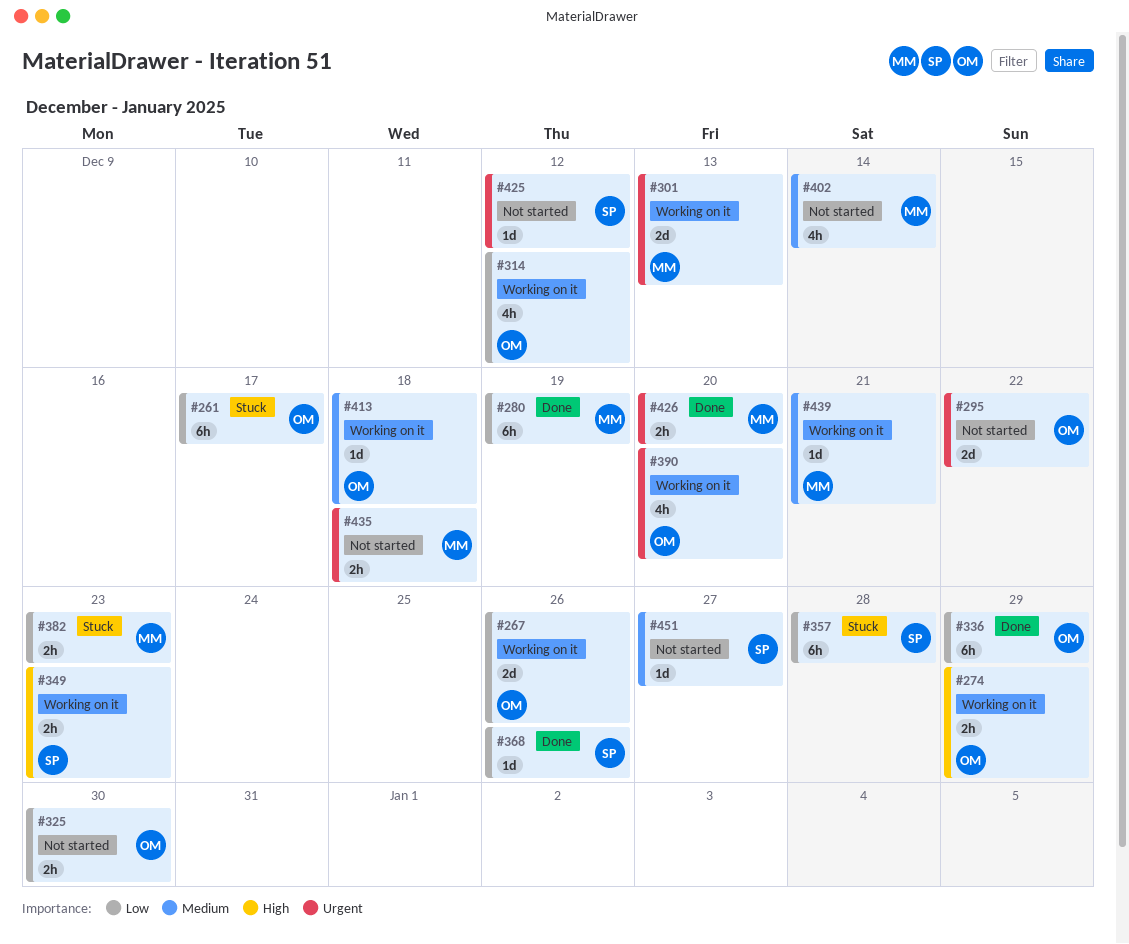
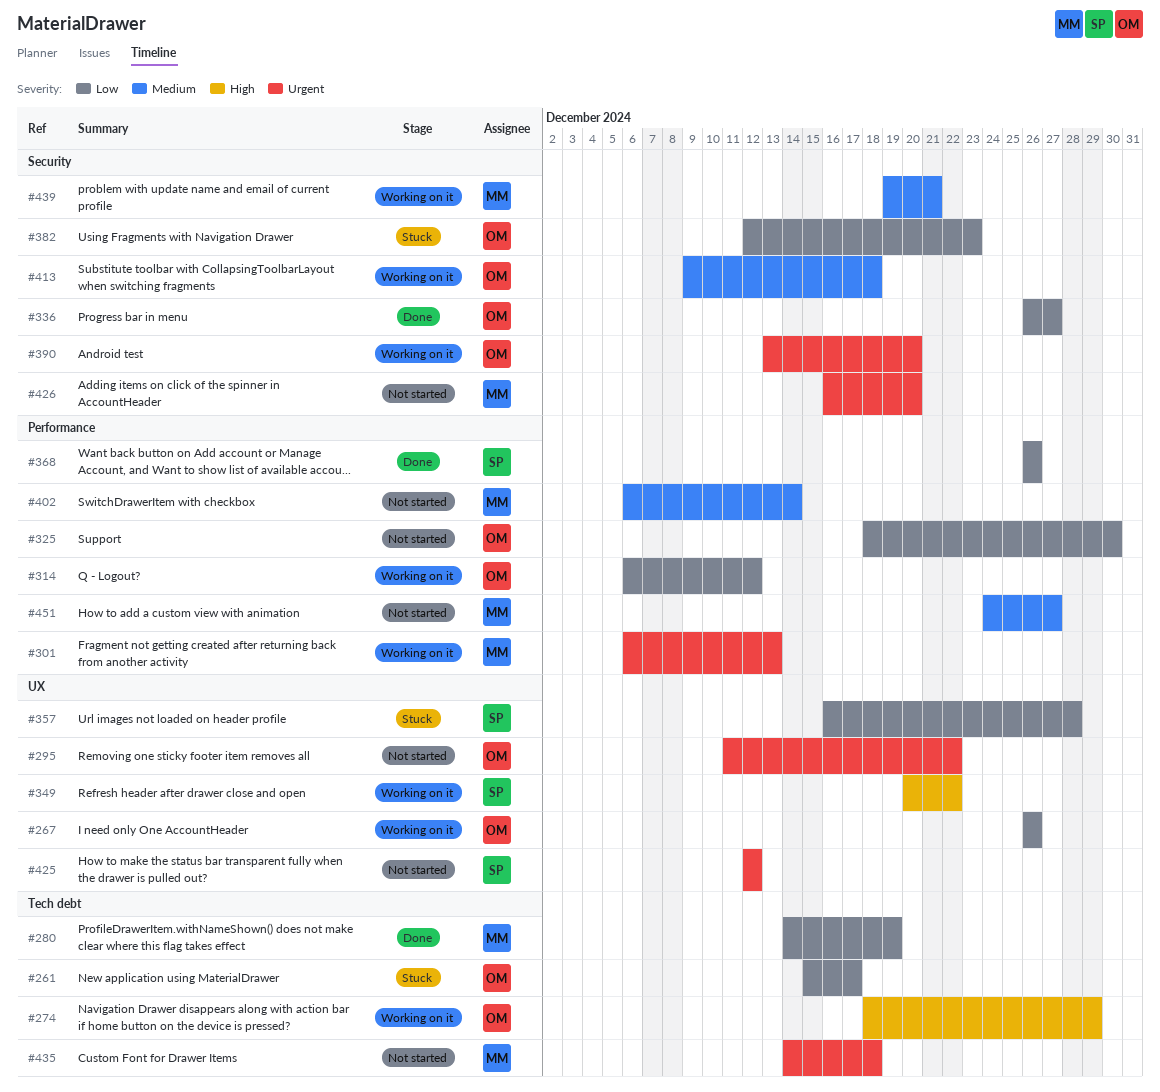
#336, due: Dec 29 -> Dec 27
#349, due: Dec 23 -> Dec 22
#382, owner: MM -> OM
#426, status: Done -> Not started
#451, owner: SP -> MM

